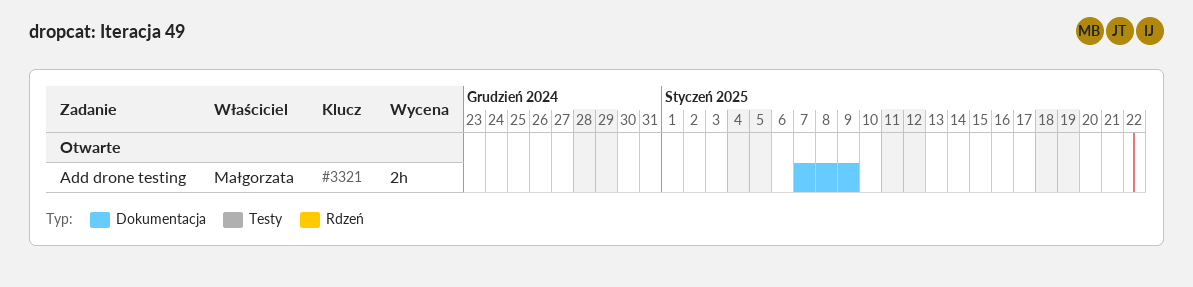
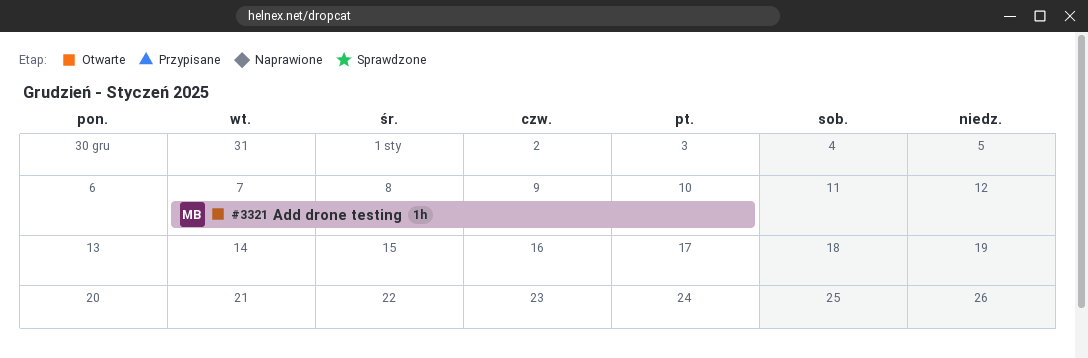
#3321, estimate: 2h -> 1h
#3321, due: Jan 9 -> Jan 10

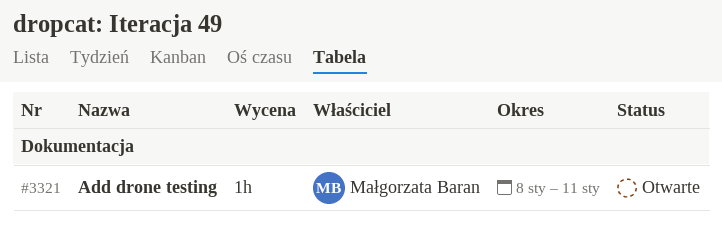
#3321, start: Jan 7 -> Jan 8
#3321, due: Jan 10 -> Jan 11

